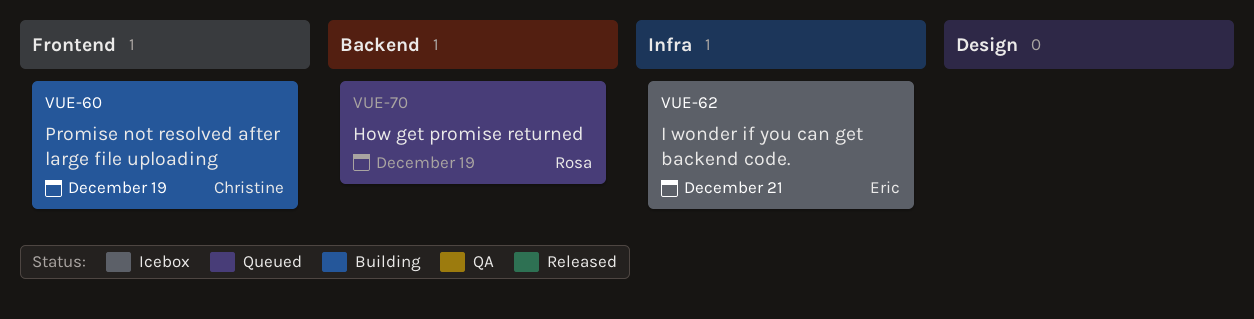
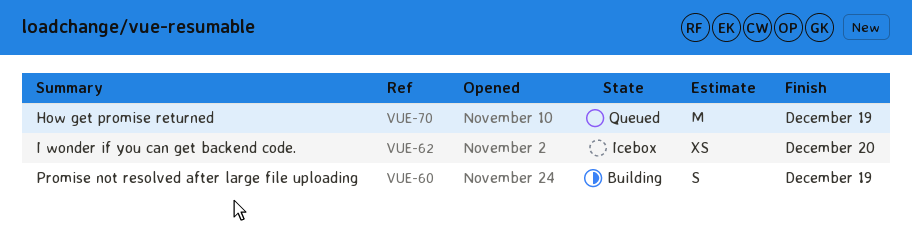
VUE-62, due: Dec 21 -> Dec 20

